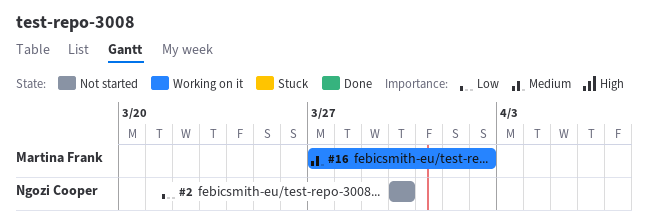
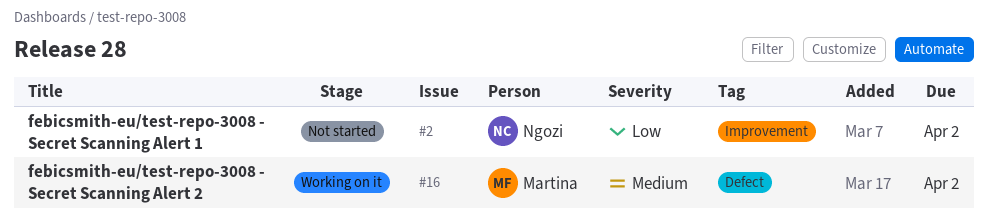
#2, due: Mar 30 -> Apr 2

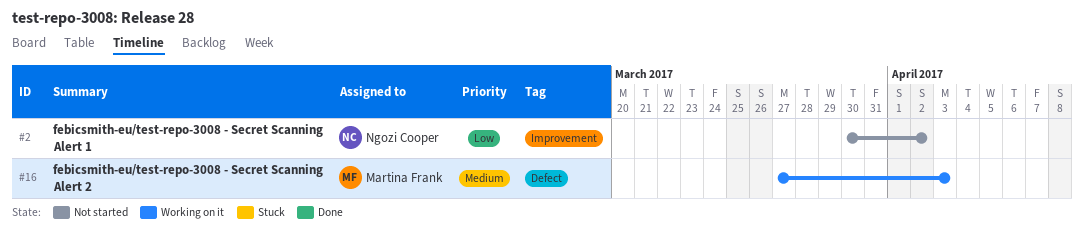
#16, due: Apr 2 -> Apr 3

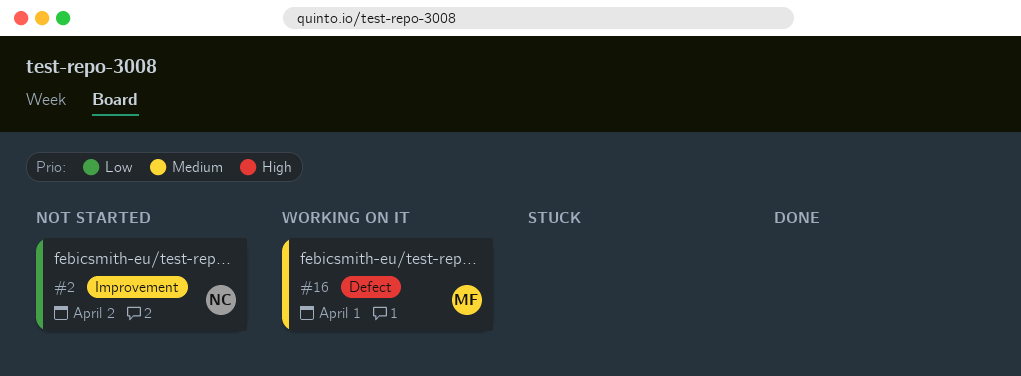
#16, due: Apr 3 -> Apr 1

